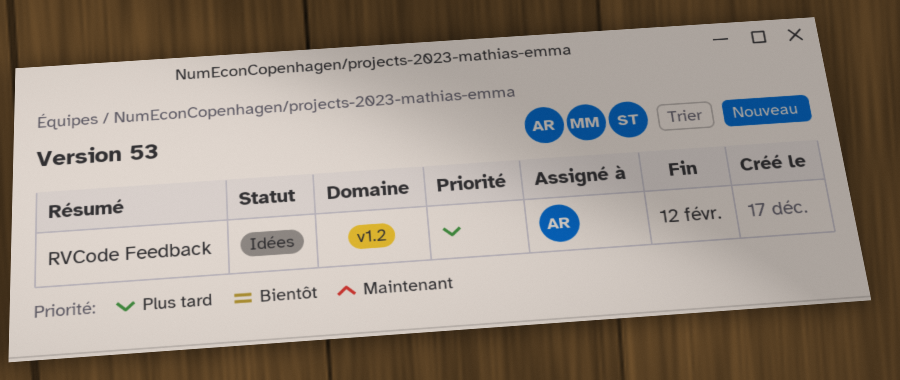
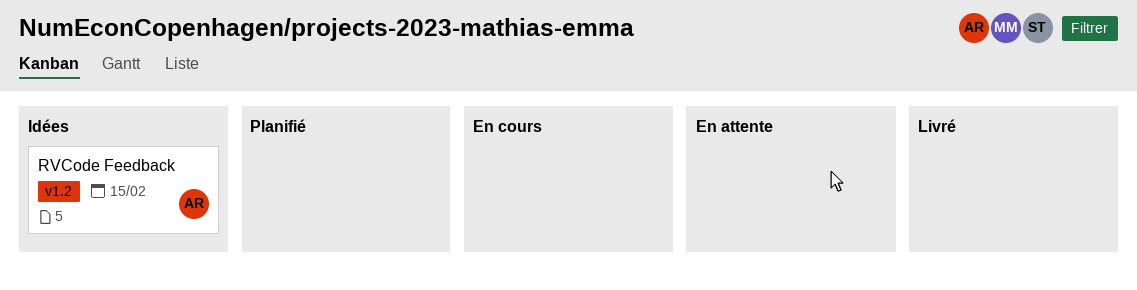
RVCode Feedback, due: Feb 12 -> Feb 15

